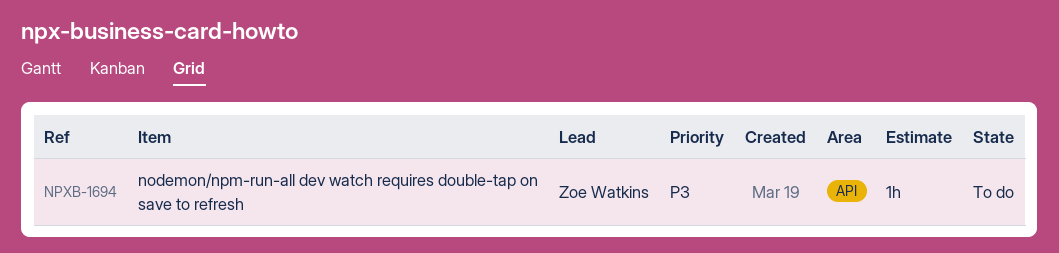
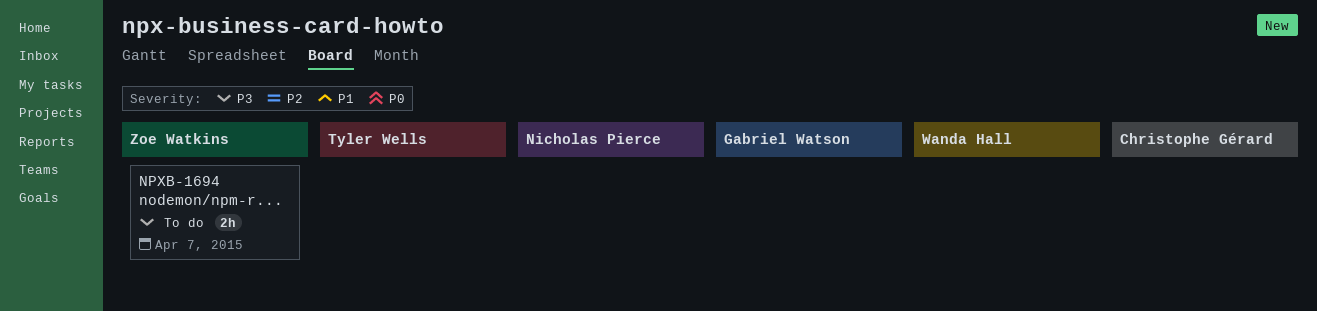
NPXB-1694, estimate: 1h -> 2h

